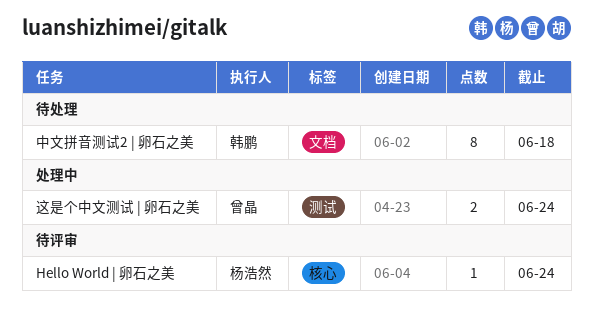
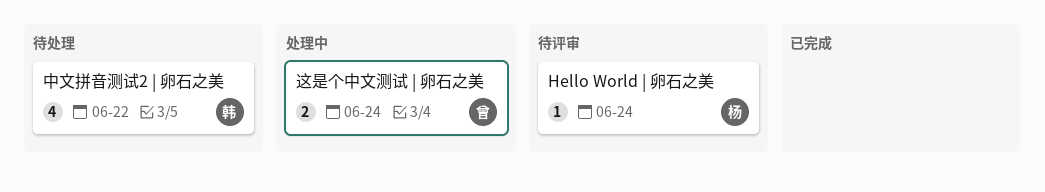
中文拼音测试2 | 卵石之美, estimate: 8 -> 4
中文拼音测试2 | 卵石之美, due: Jun 18 -> Jun 22

